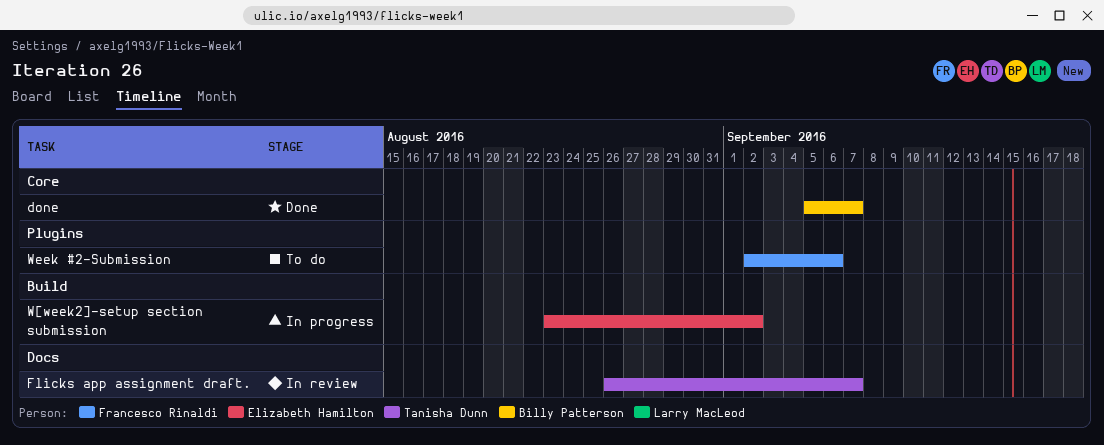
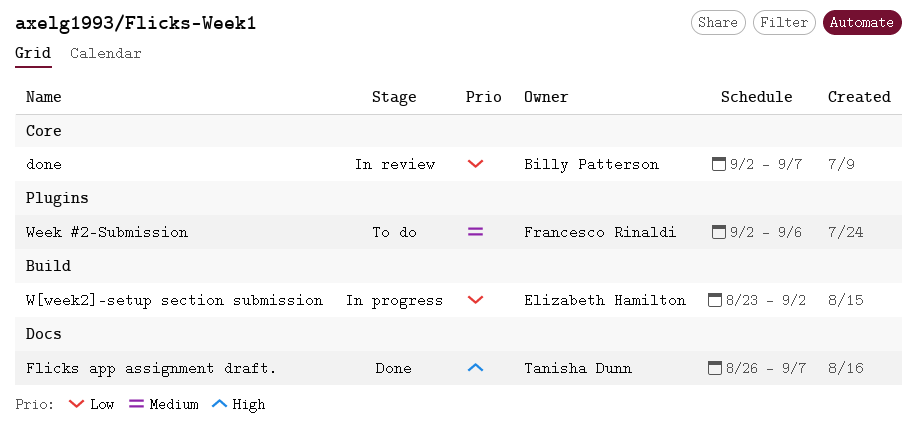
done, status: Done -> In review
done, start: Sep 5 -> Sep 2
Flicks app assignment draft., status: In review -> Done

